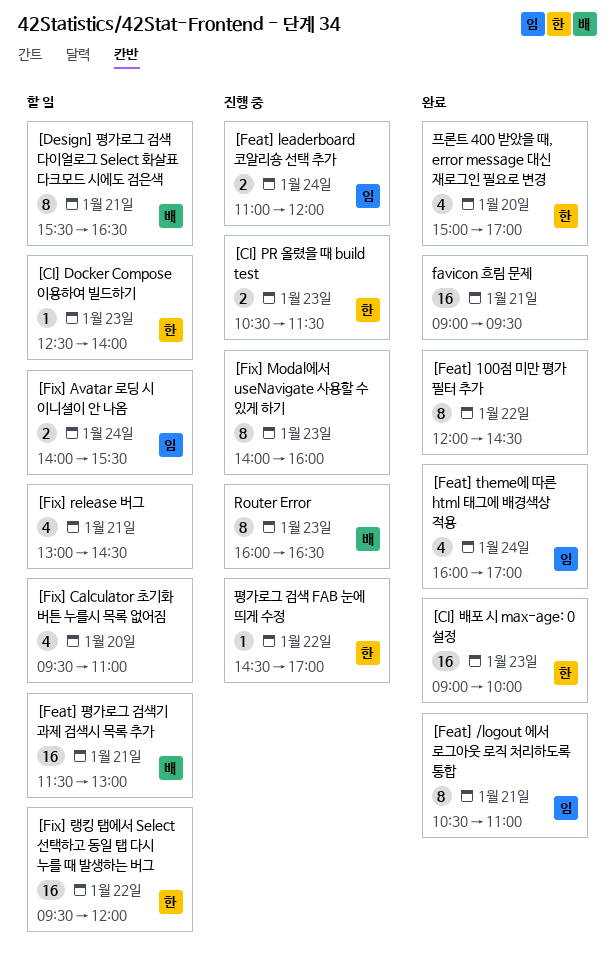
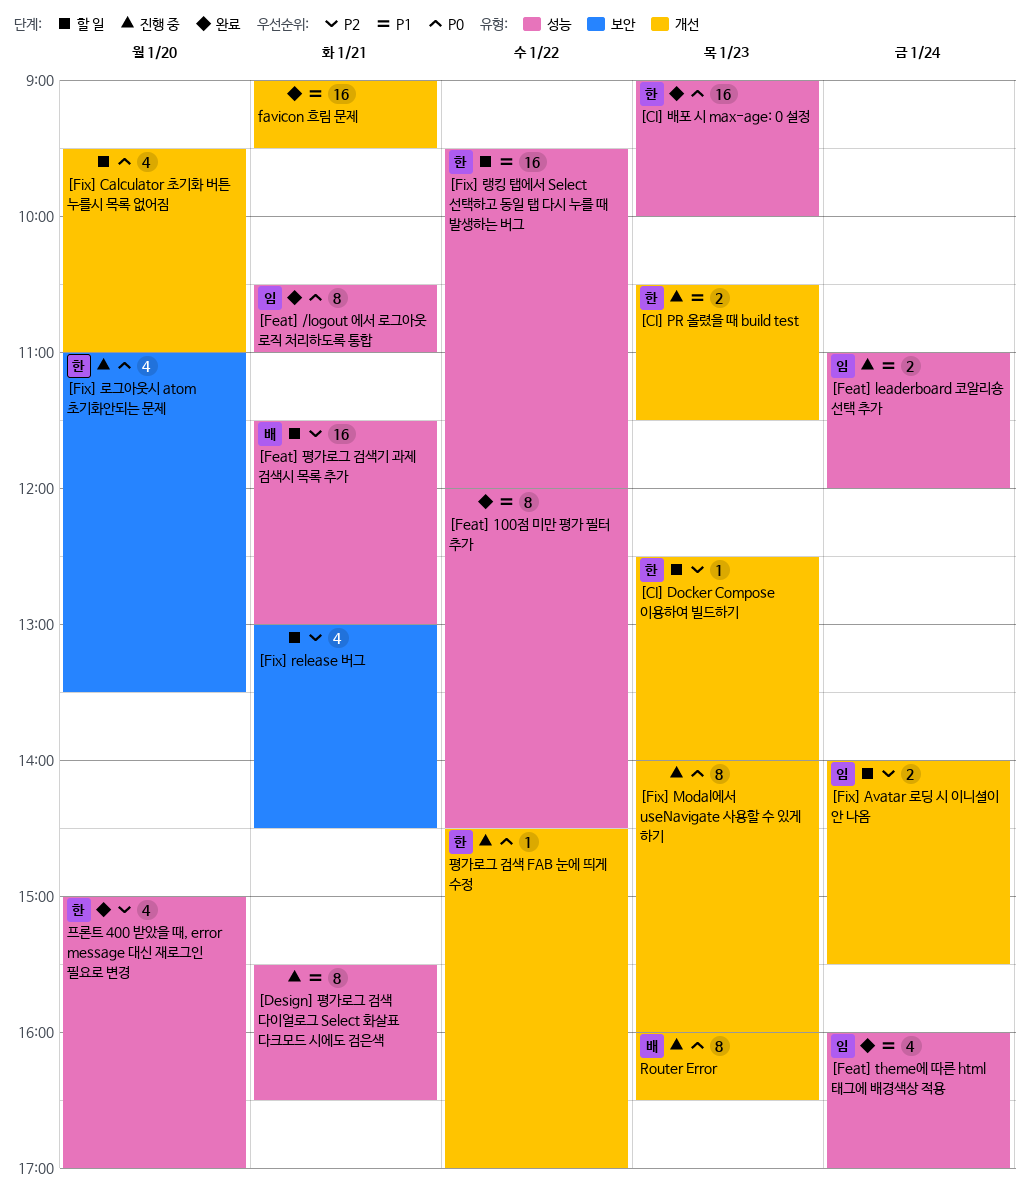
[Design] 평가로그 검색 다이얼로그 Select 화살표 다크모드 시에도 검은색, status: 할 일 -> 진행 중
[Design] 평가로그 검색 다이얼로그 Select 화살표 다크모드 시에도 검은색, owner: 배 -> none
[Fix] 로그아웃시 atom 초기화안되는 문제: none -> present

